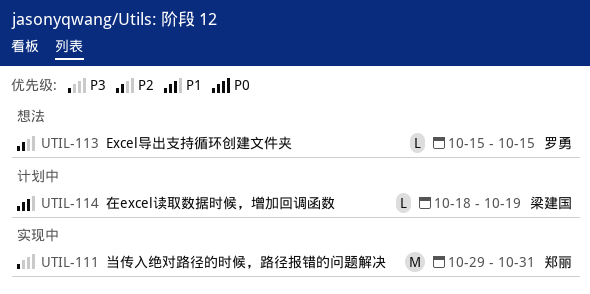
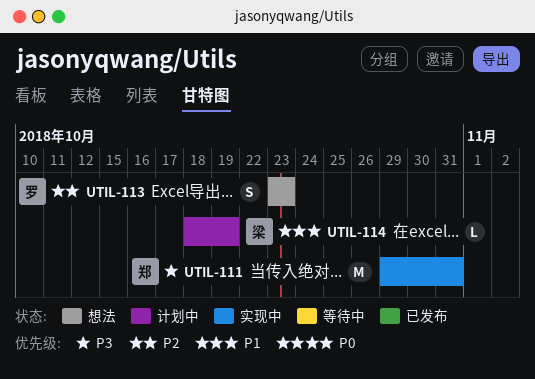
UTIL-113, estimate: L -> S
UTIL-113, start: Oct 15 -> Oct 23
UTIL-113, due: Oct 15 -> Oct 23

